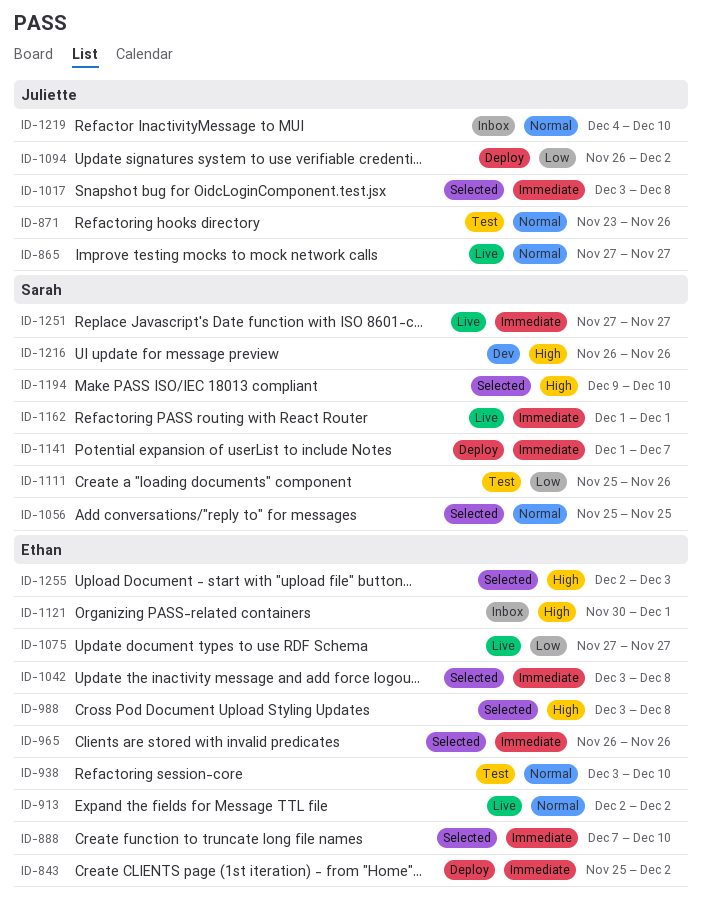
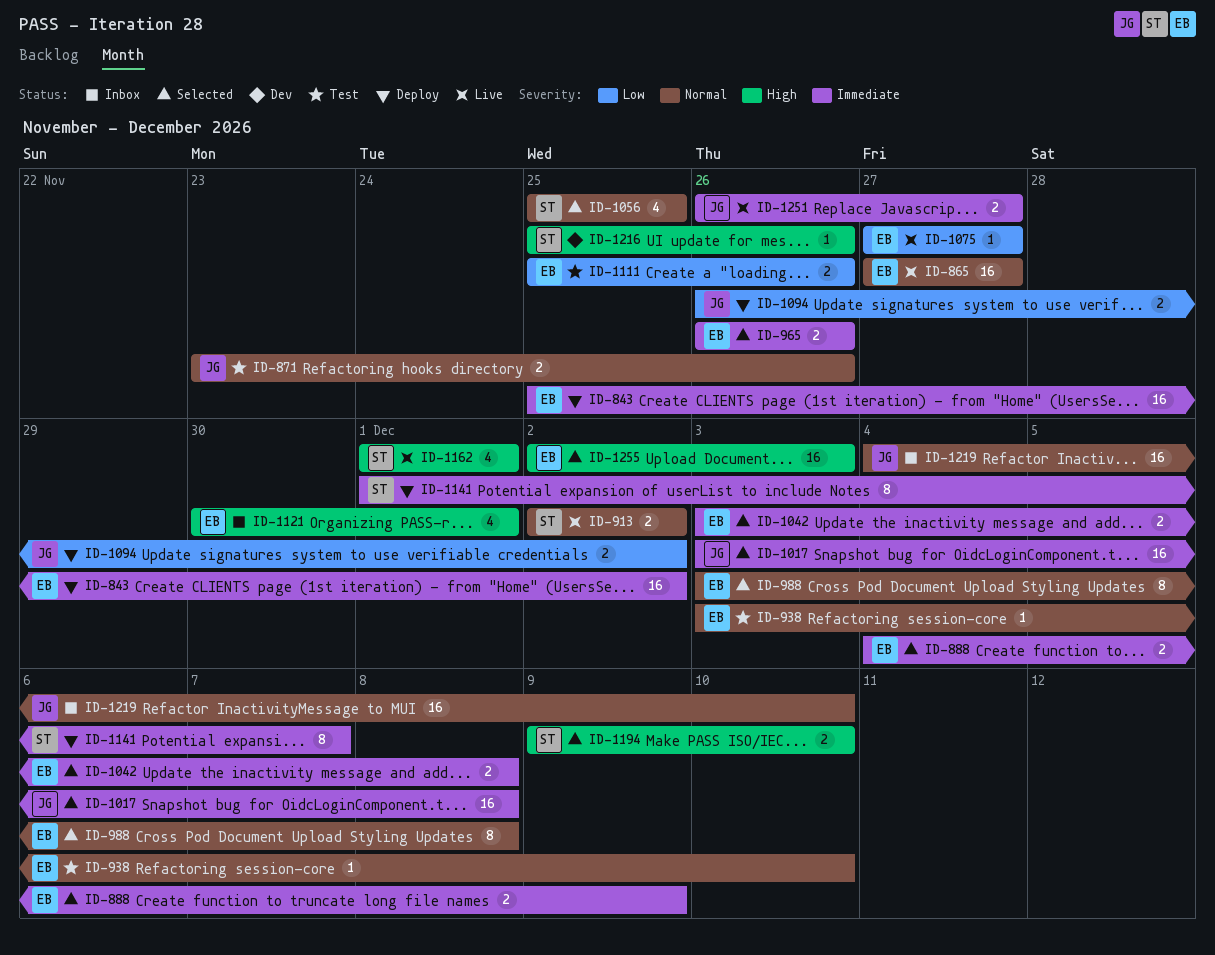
ID-865, owner: Juliette -> Ethan
ID-888, start: Dec 7 -> Dec 4
ID-888, due: Dec 10 -> Dec 9
ID-913, owner: Ethan -> Sarah
ID-988, priority: High -> Normal
ID-1111, owner: Sarah -> Ethan
ID-1162, priority: Immediate -> High
ID-1216, start: Nov 26 -> Nov 25
ID-1251, owner: Sarah -> Juliette
ID-1251, start: Nov 27 -> Nov 26

